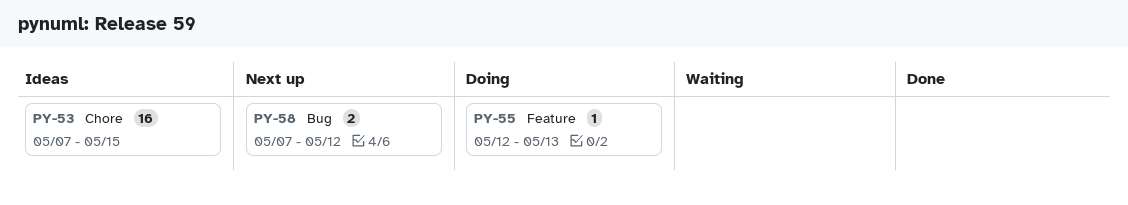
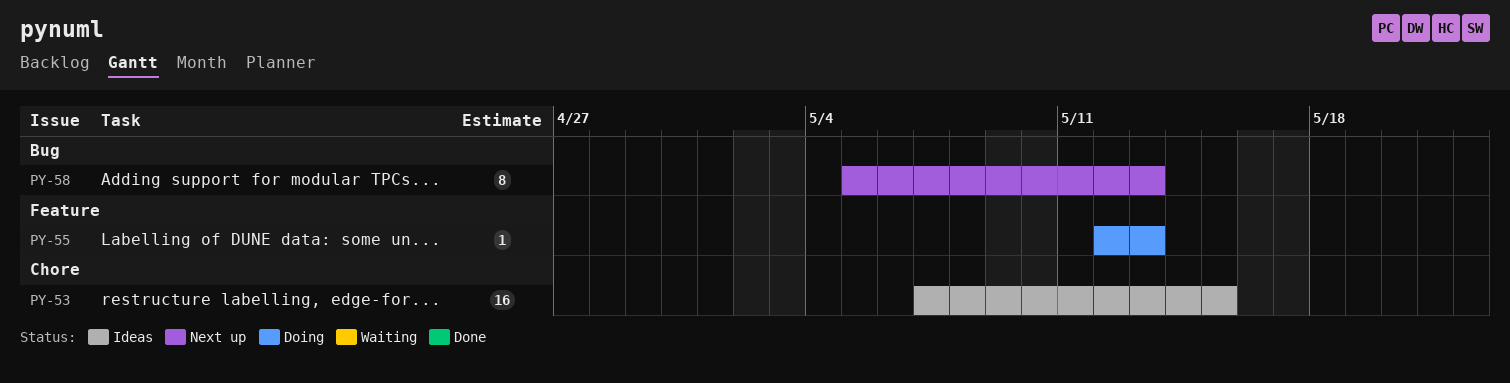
PY-58, estimate: 2 -> 8
PY-58, start: May 7 -> May 5
PY-58, due: May 12 -> May 13

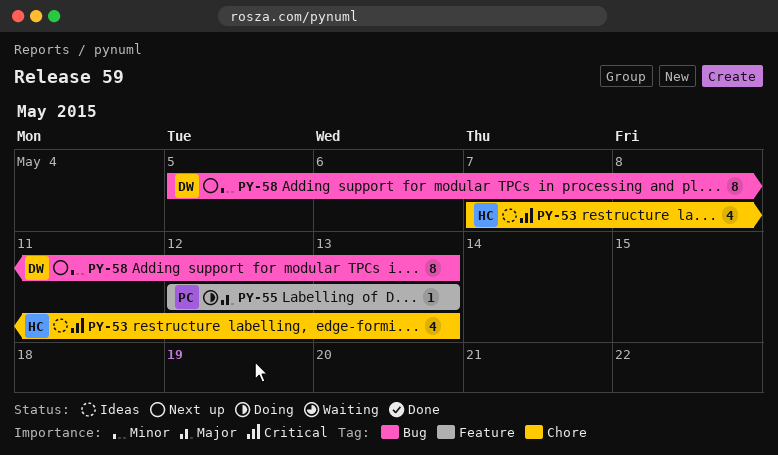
PY-53, estimate: 16 -> 4
PY-53, due: May 15 -> May 13

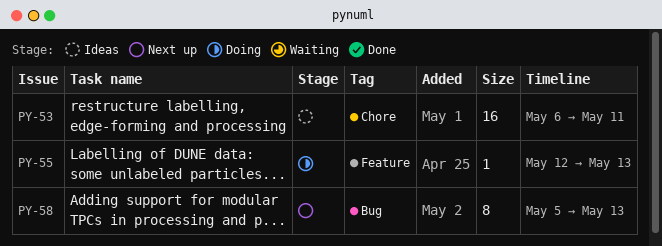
PY-53, estimate: 4 -> 16
PY-53, start: May 7 -> May 6
PY-53, due: May 13 -> May 11

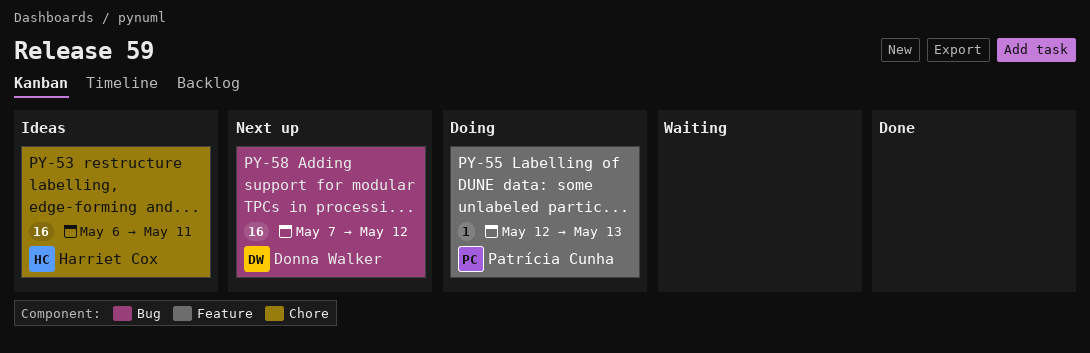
PY-58, estimate: 8 -> 16
PY-58, start: May 5 -> May 7
PY-58, due: May 13 -> May 12

